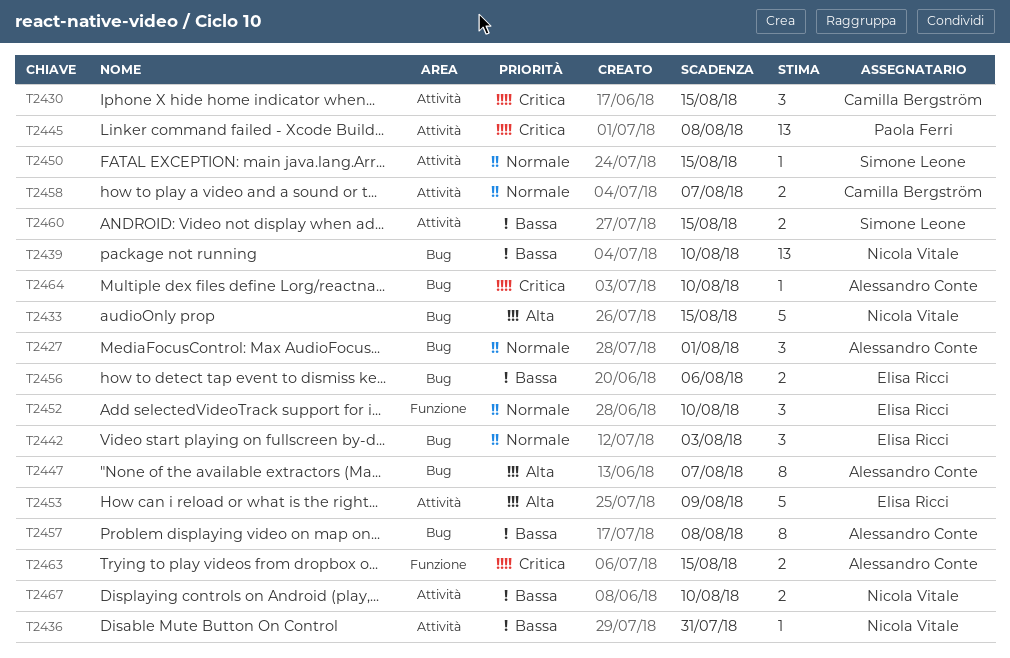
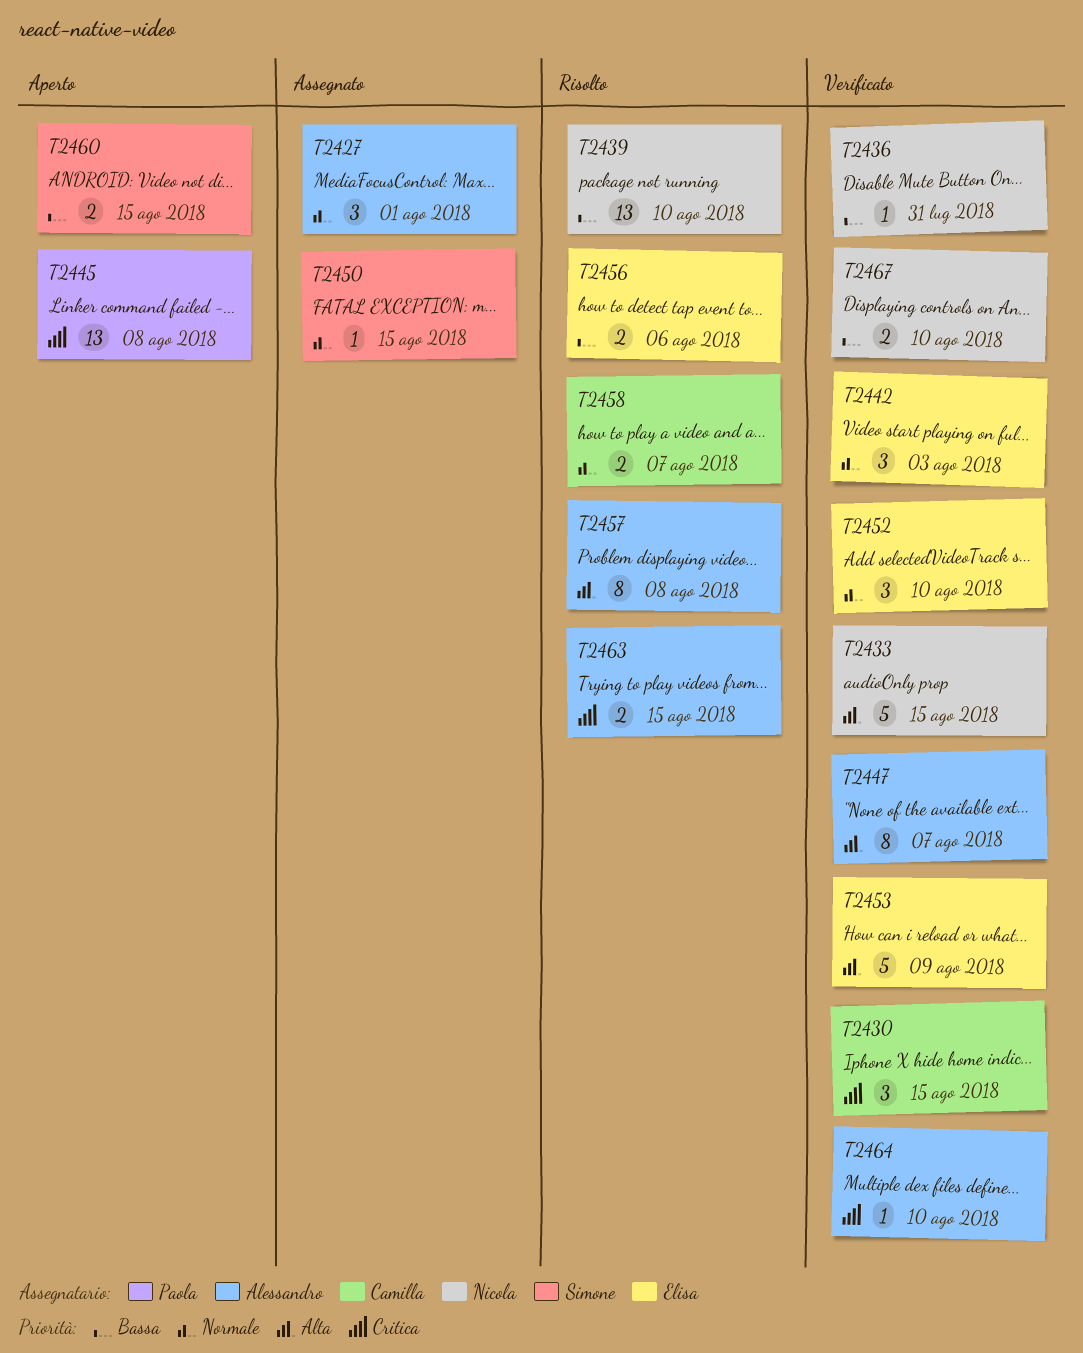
T2457, priority: Bassa -> Alta

